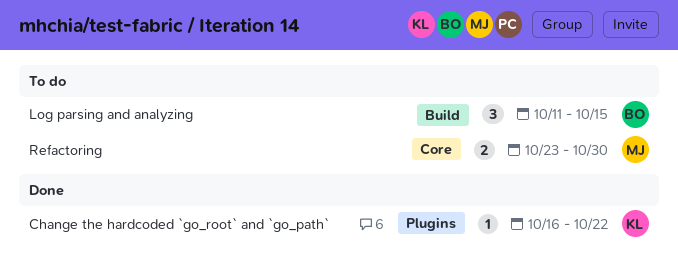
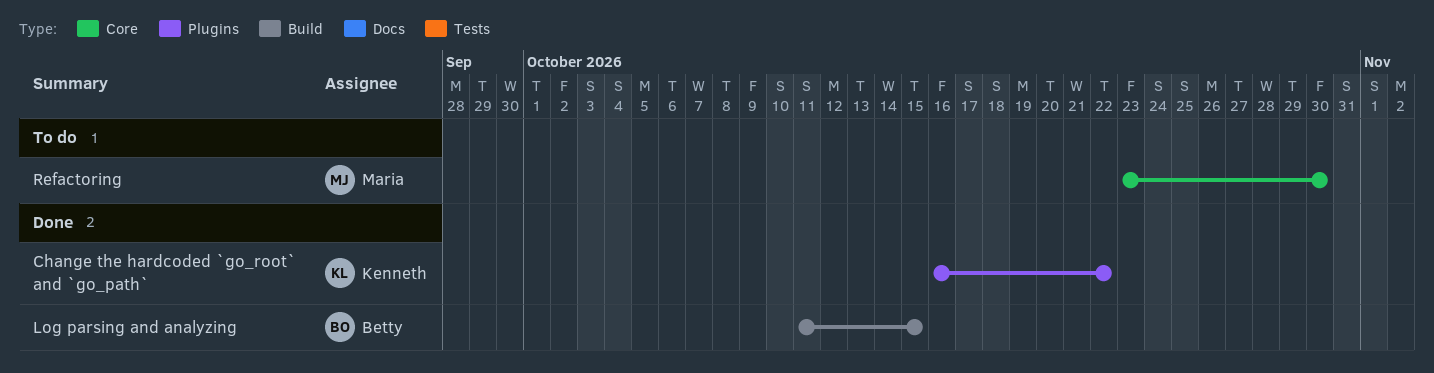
Log parsing and analyzing, status: To do -> Done

